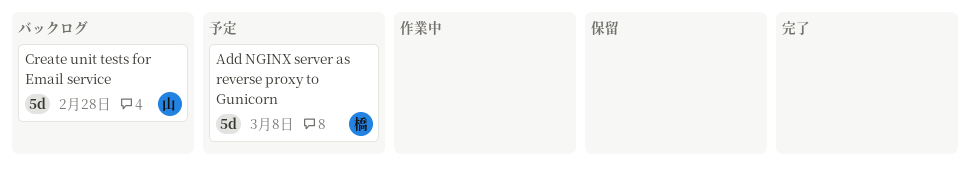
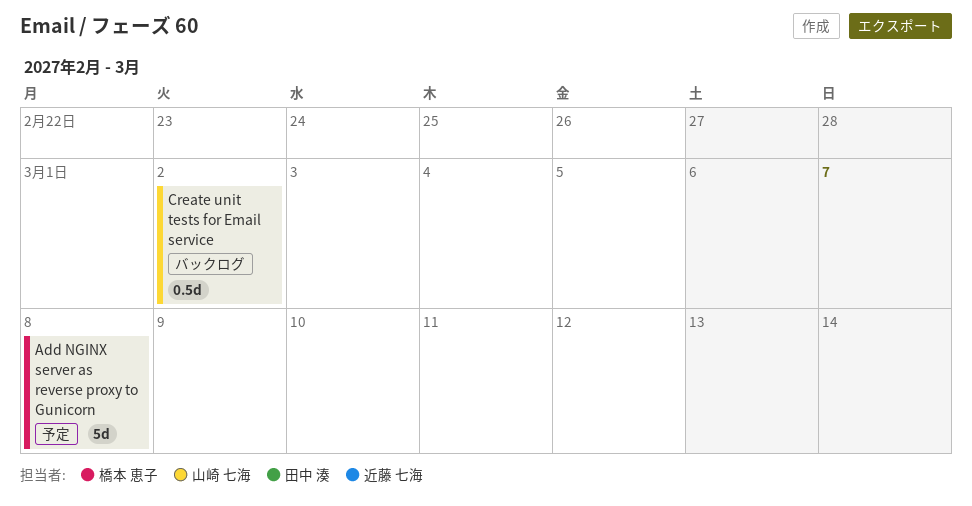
Create unit tests for Email service, estimate: 5d -> 0.5d
Create unit tests for Email service, due: Feb 28 -> Mar 2

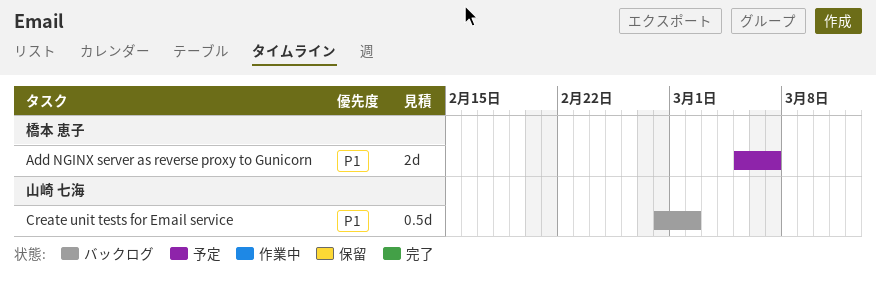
Add NGINX server as reverse proxy to Gunicorn, estimate: 5d -> 2d
Add NGINX server as reverse proxy to Gunicorn, due: Mar 8 -> Mar 7

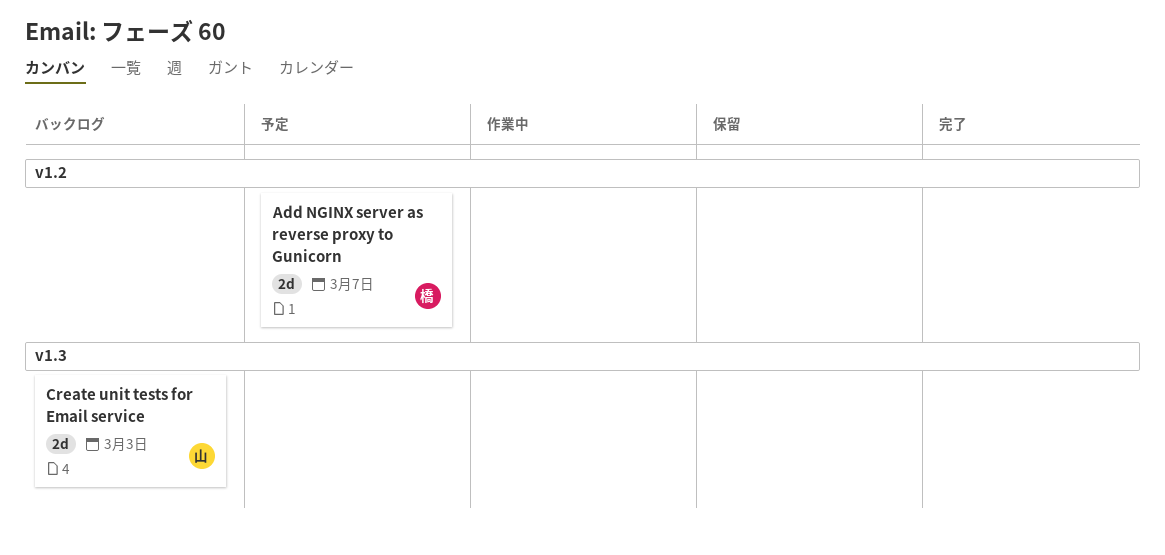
Create unit tests for Email service, estimate: 0.5d -> 2d
Create unit tests for Email service, due: Mar 2 -> Mar 3

